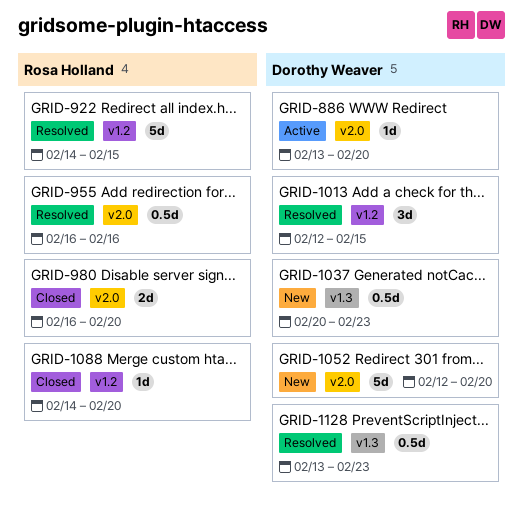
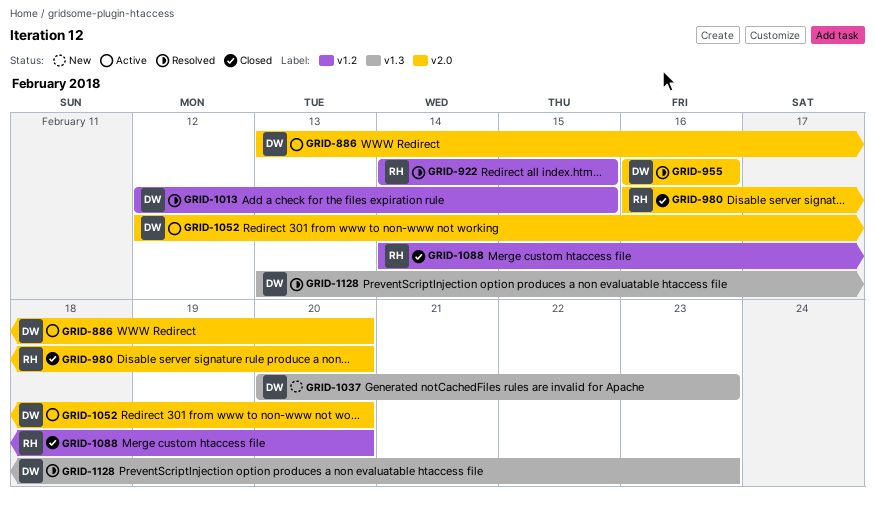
GRID-955, owner: Rosa Holland -> Dorothy Weaver
GRID-1052, status: New -> Active

